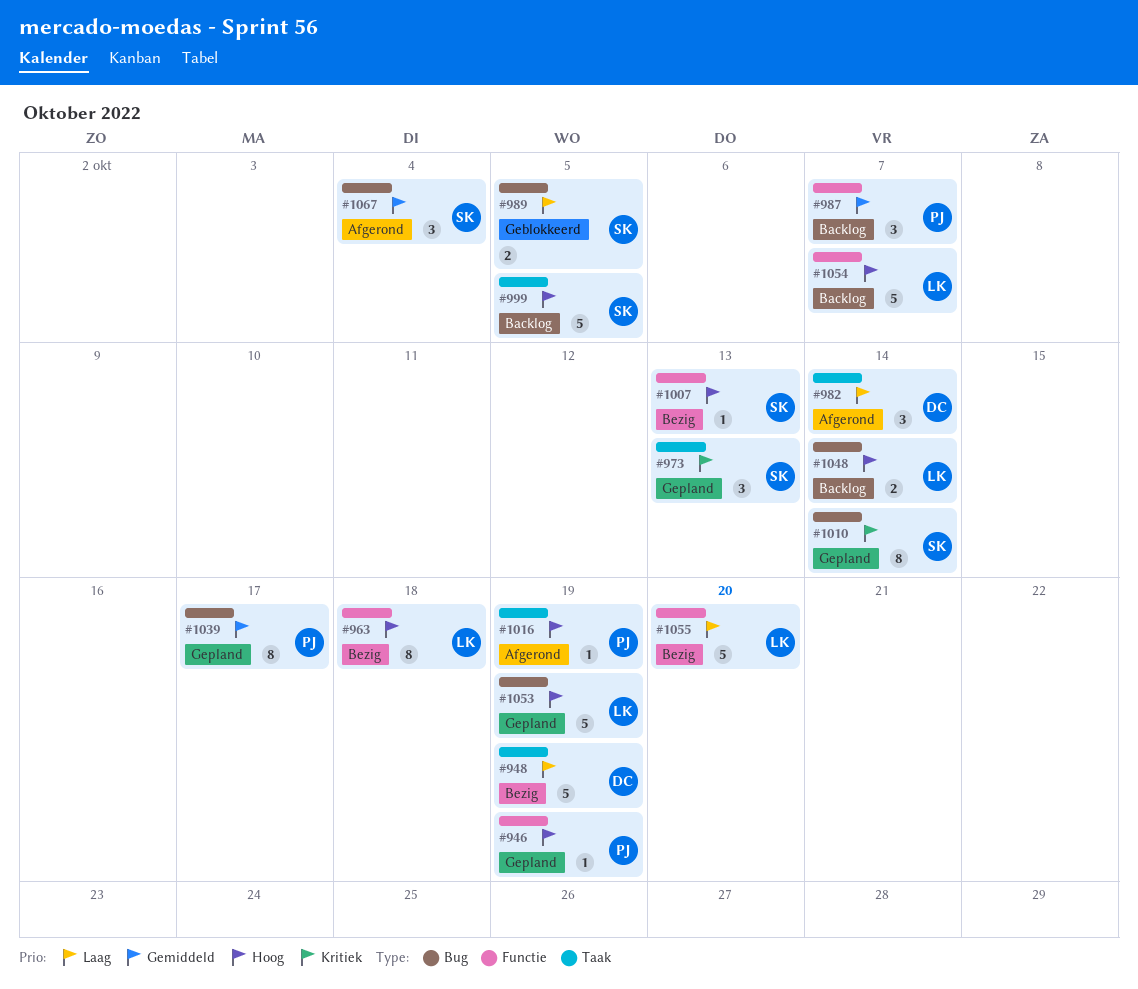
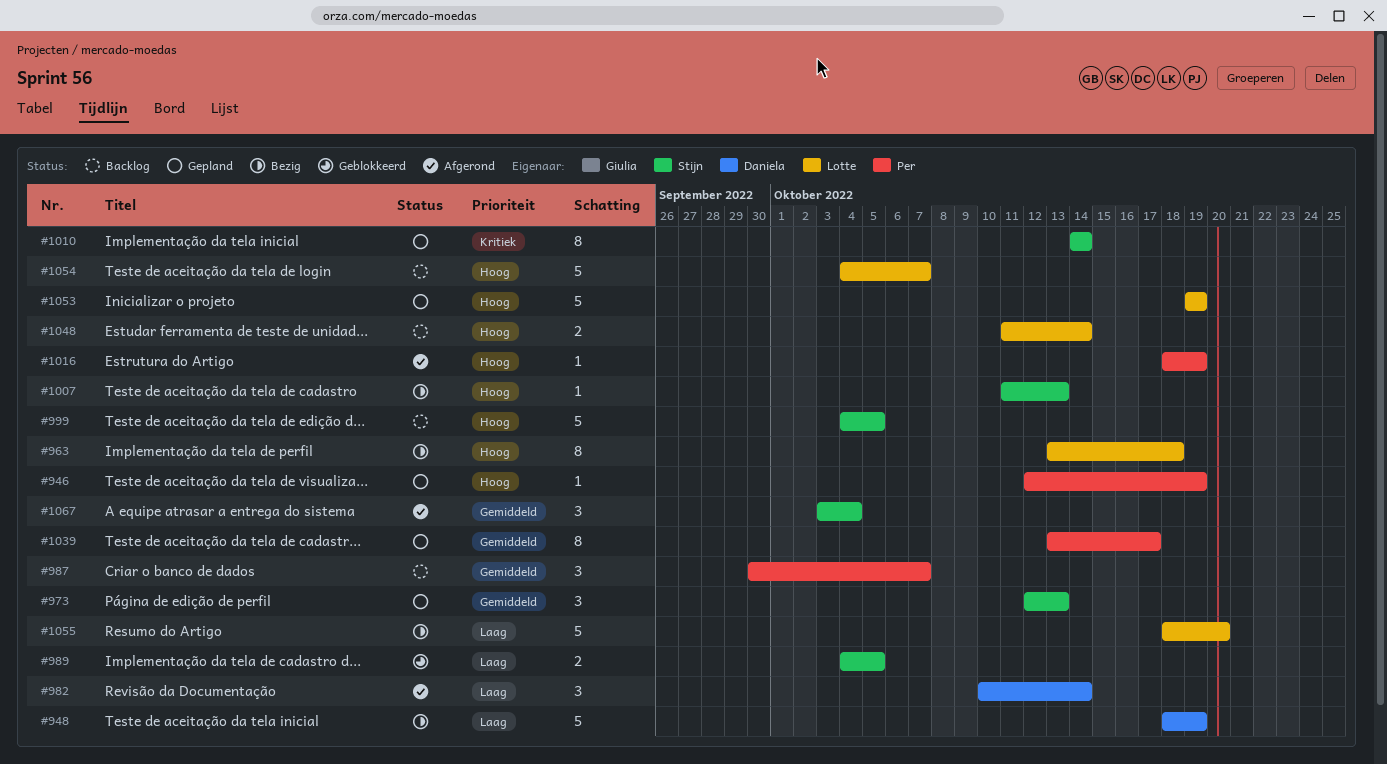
#973, priority: Kritiek -> Gemiddeld

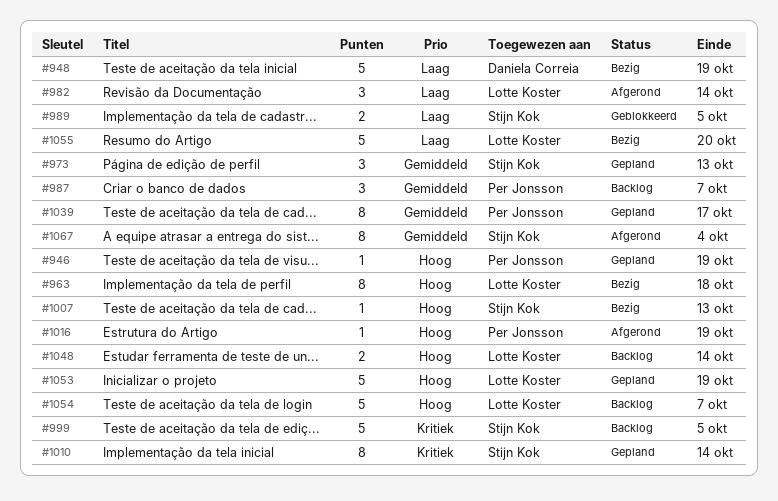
#982, owner: Daniela Correia -> Lotte Koster
#999, priority: Hoog -> Kritiek
#1067, estimate: 3 -> 8

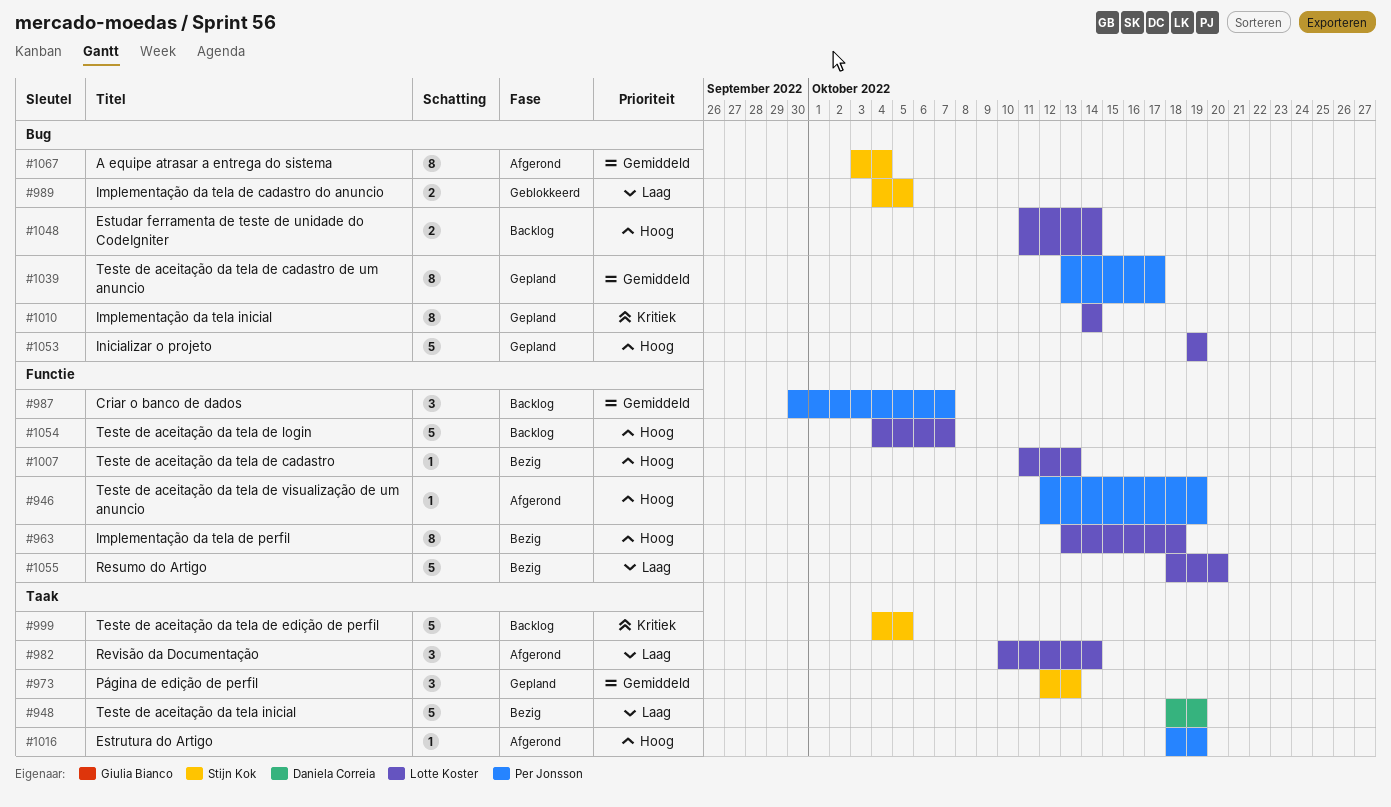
#946, status: Gepland -> Afgerond
#1007, owner: Stijn Kok -> Lotte Koster
#1010, owner: Stijn Kok -> Lotte Koster

